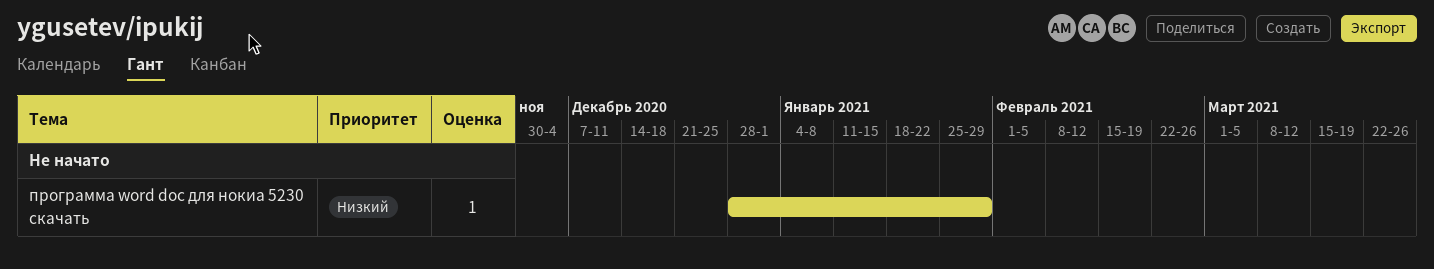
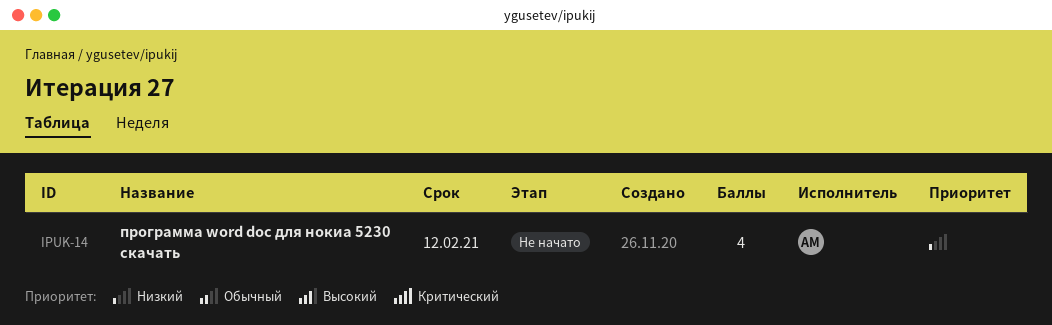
программа word doc для нокиа 5230 скачать, estimate: 1 -> 4
программа word doc для нокиа 5230 скачать, due: Jan 29 -> Feb 12

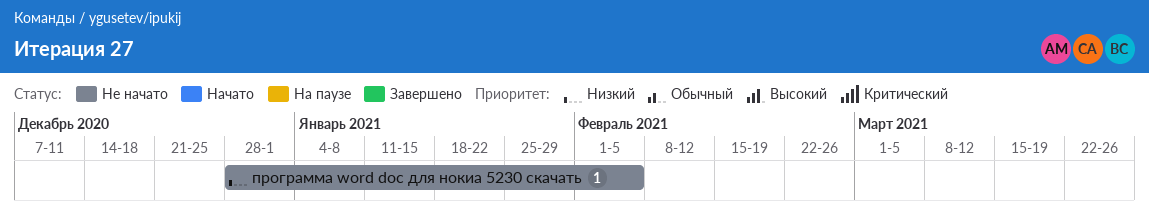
программа word doc для нокиа 5230 скачать, estimate: 4 -> 1
программа word doc для нокиа 5230 скачать, due: Feb 12 -> Feb 5

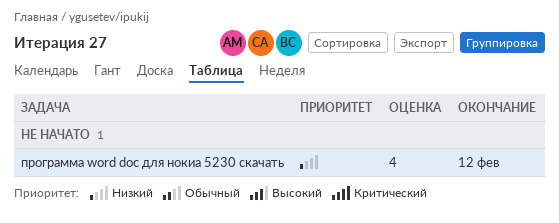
программа word doc для нокиа 5230 скачать, estimate: 1 -> 4
программа word doc для нокиа 5230 скачать, due: Feb 5 -> Feb 12

